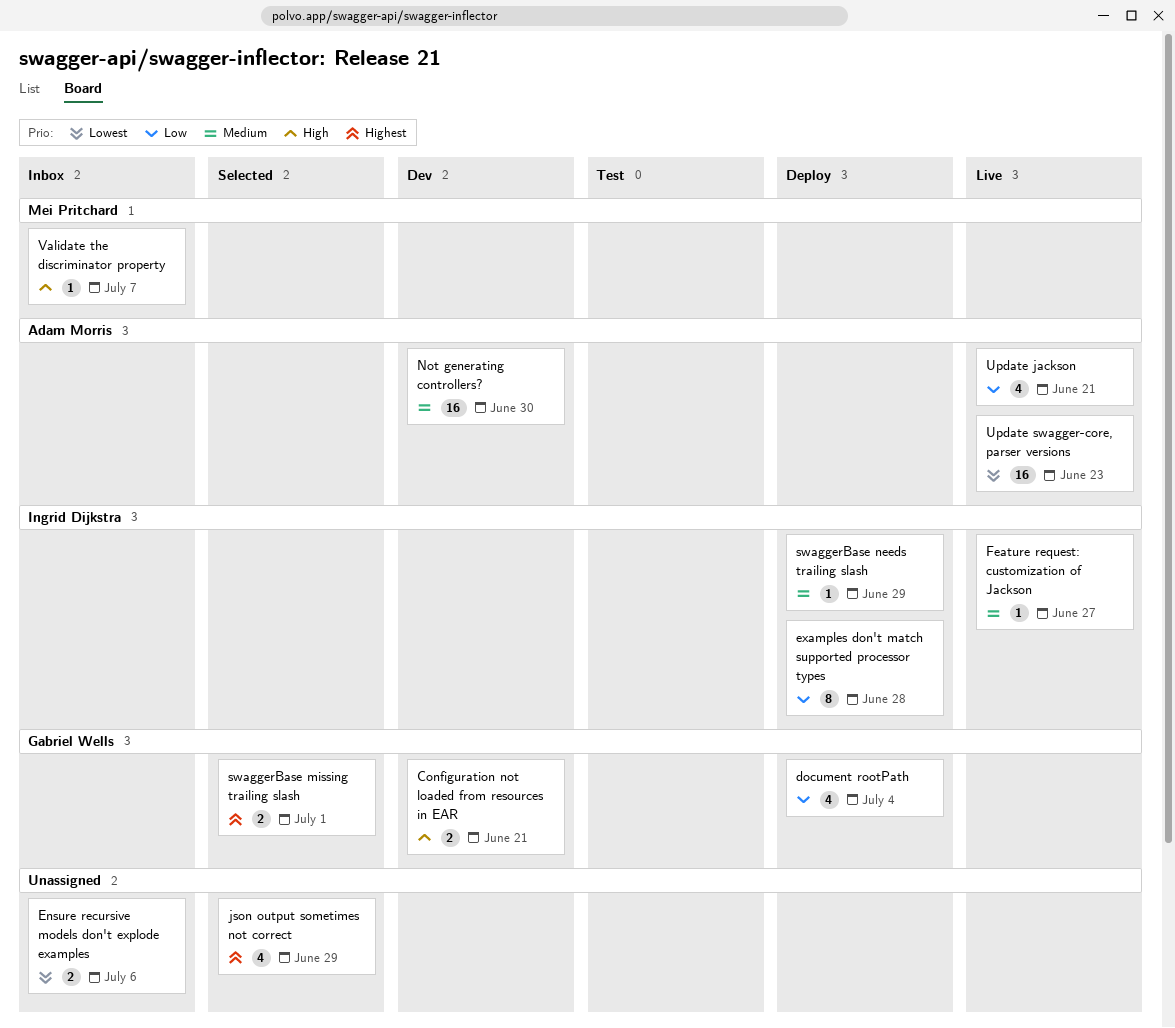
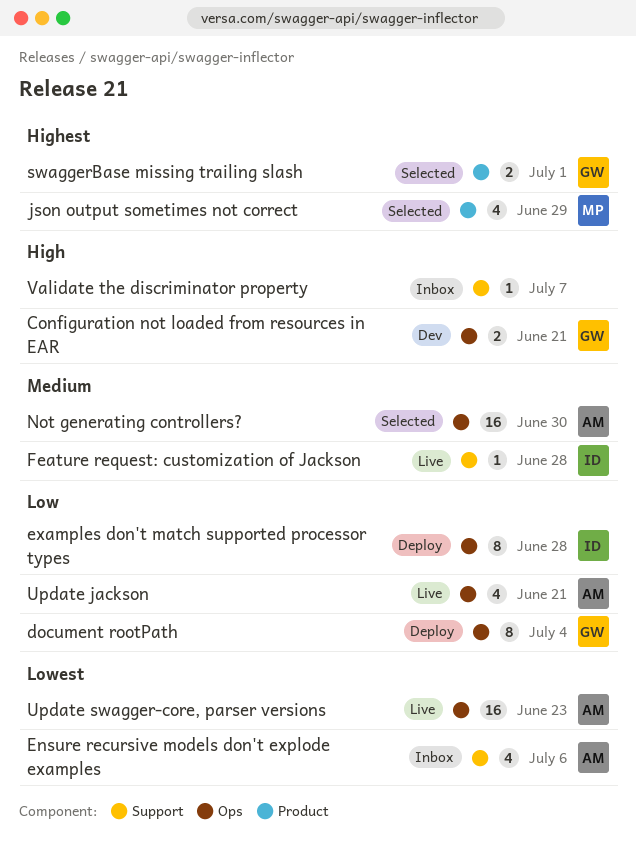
document rootPath, estimate: 4 -> 8
Ensure recursive models don't explode examples, owner: none -> Adam Morris
Ensure recursive models don't explode examples, estimate: 2 -> 4
Feature request: customization of Jackson, due: Jun 27 -> Jun 28
json output sometimes not correct, owner: none -> Mei Pritchard
Not generating controllers?, status: Dev -> Selected
swaggerBase needs trailing slash: present -> none
Validate the discriminator property, owner: Mei Pritchard -> none

